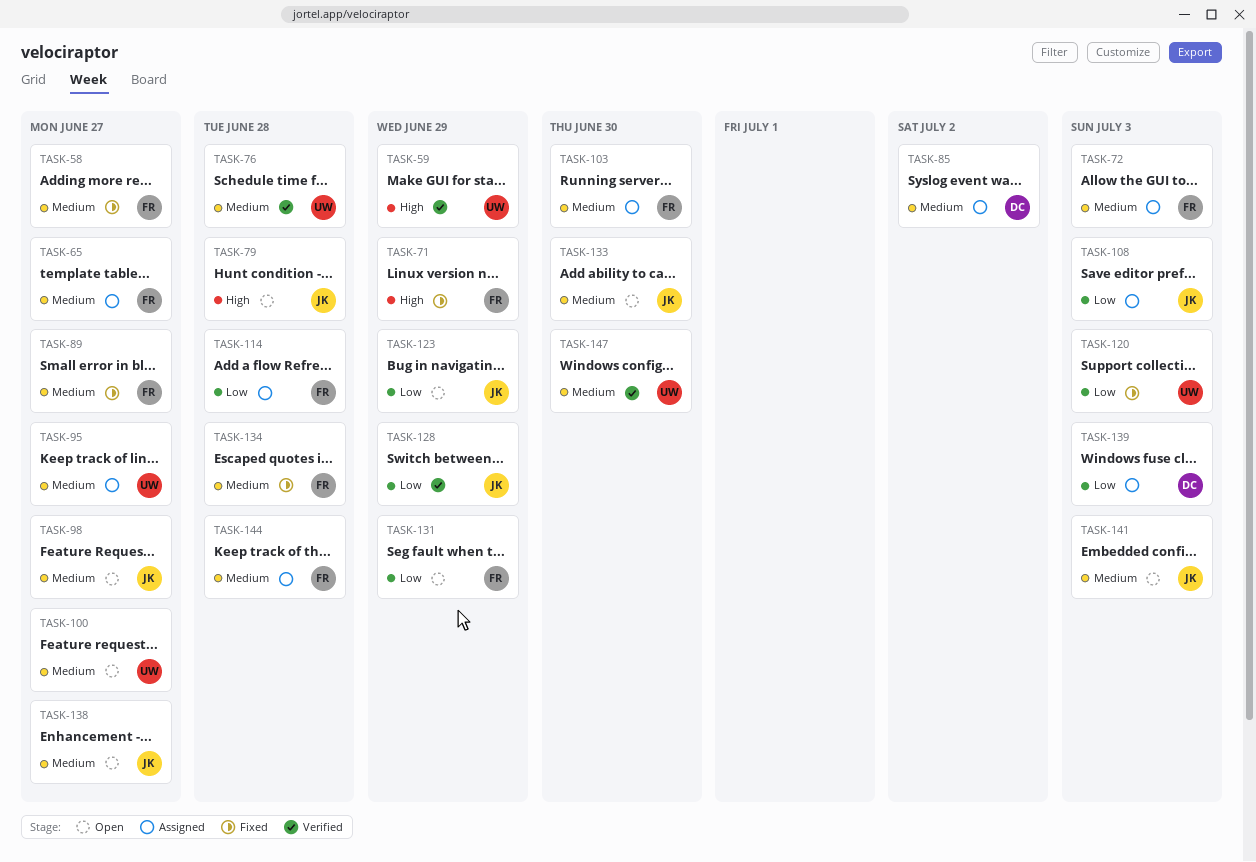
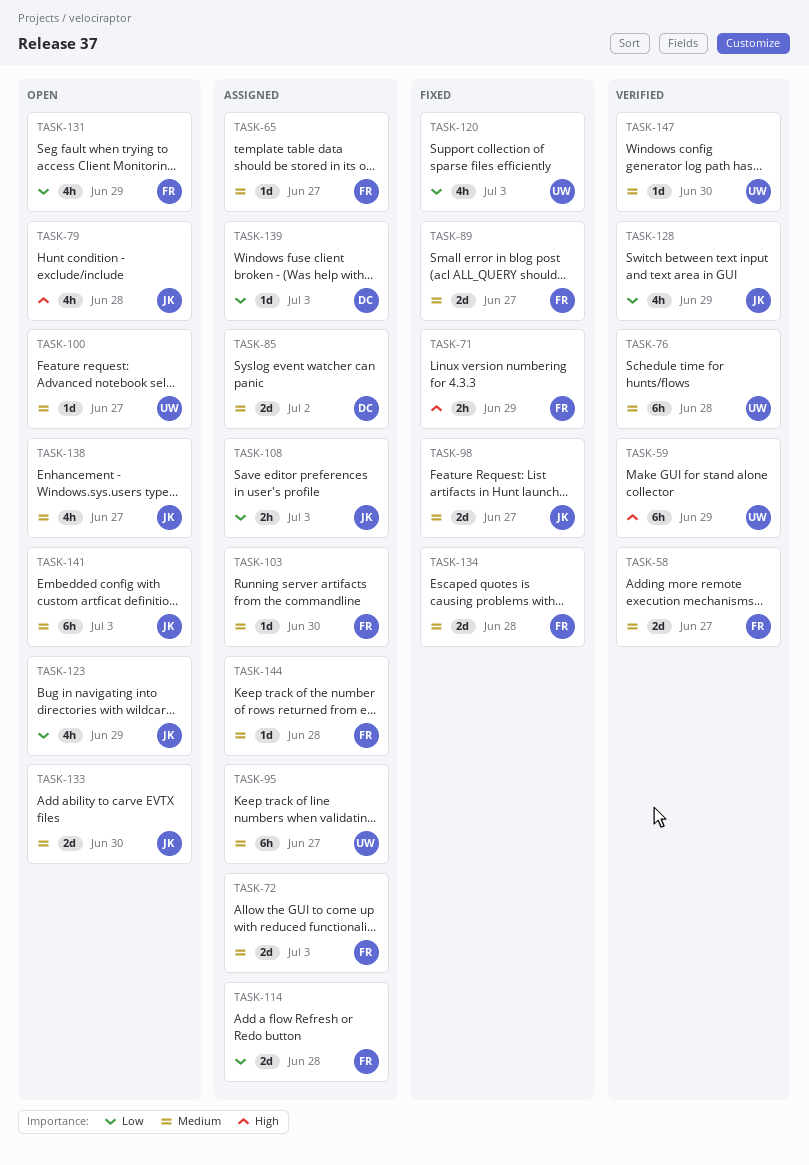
TASK-58, status: Fixed -> Verified
TASK-98, status: Open -> Fixed

